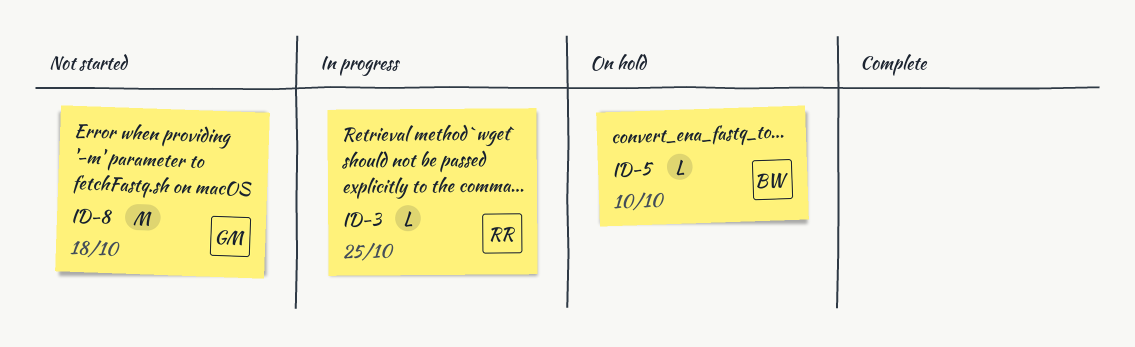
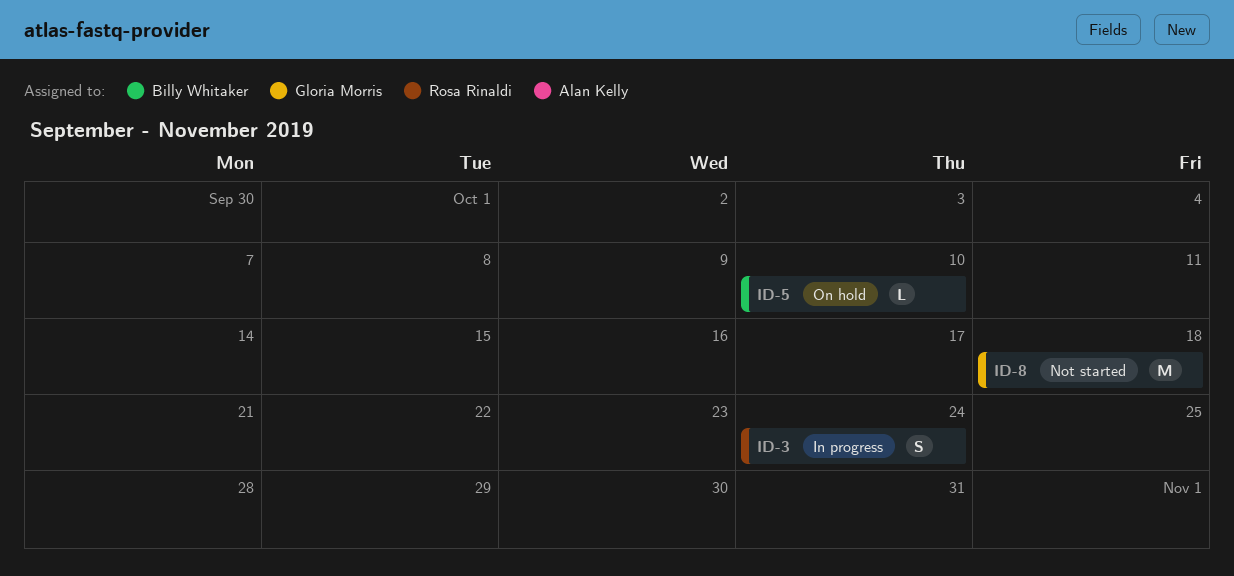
ID-3, estimate: L -> S
ID-3, due: Oct 25 -> Oct 24

